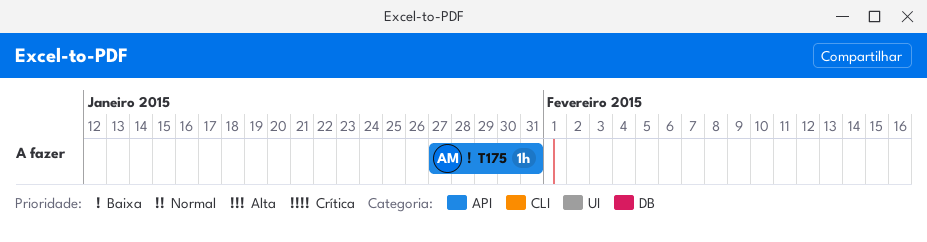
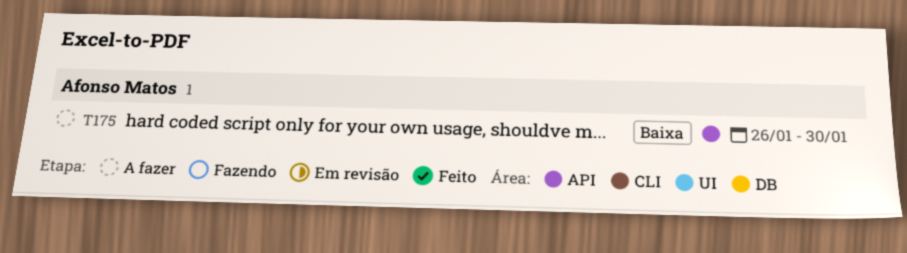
T175, start: Jan 27 -> Jan 26
T175, due: Jan 31 -> Jan 30

